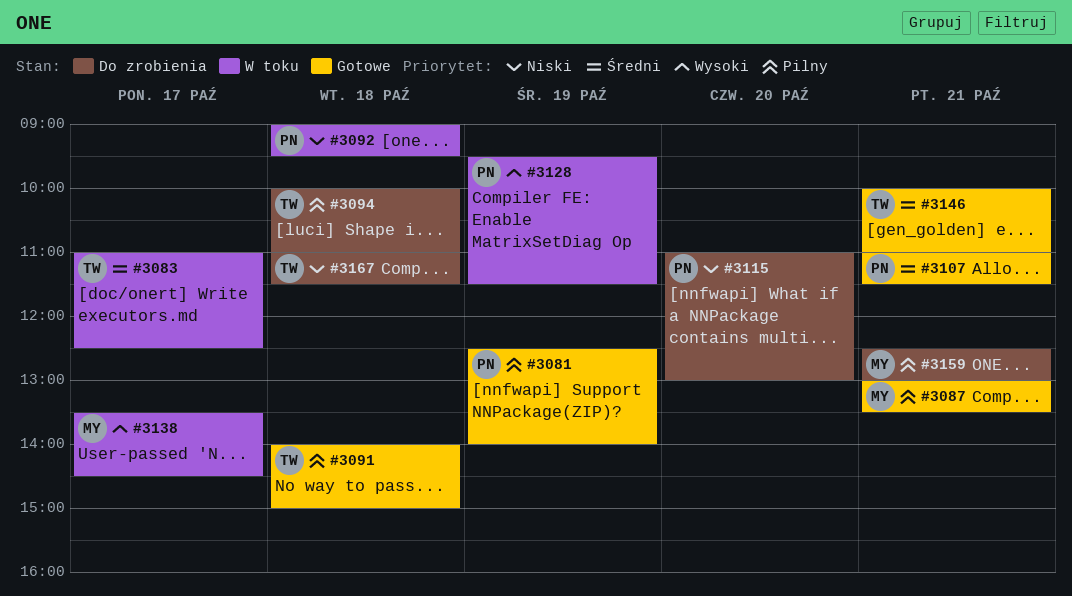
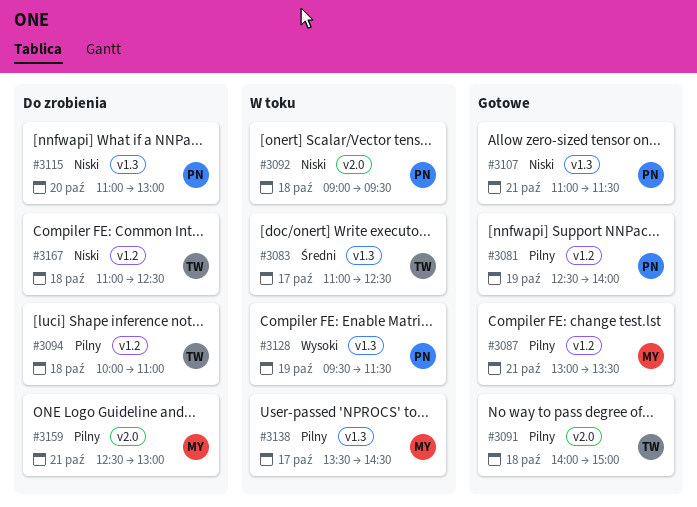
#3107, priority: Średni -> Niski
#3138, priority: Wysoki -> Pilny
#3146: present -> none
#3167, ends: 11:30 -> 12:30

